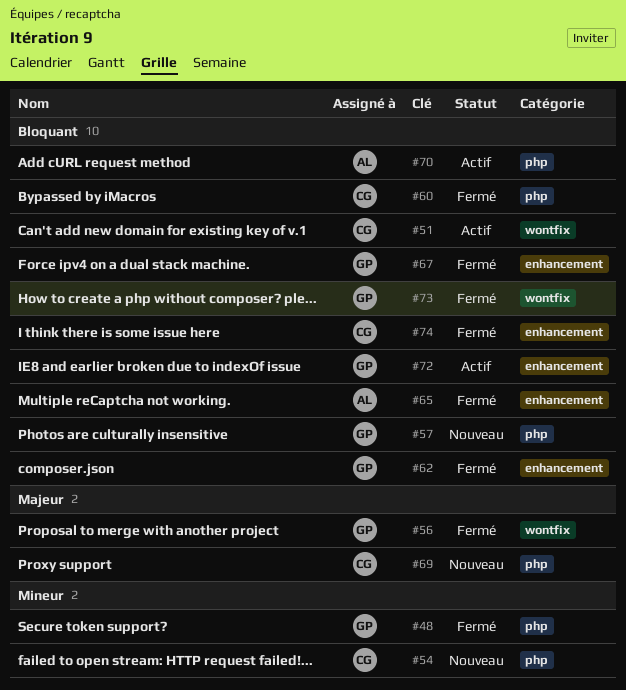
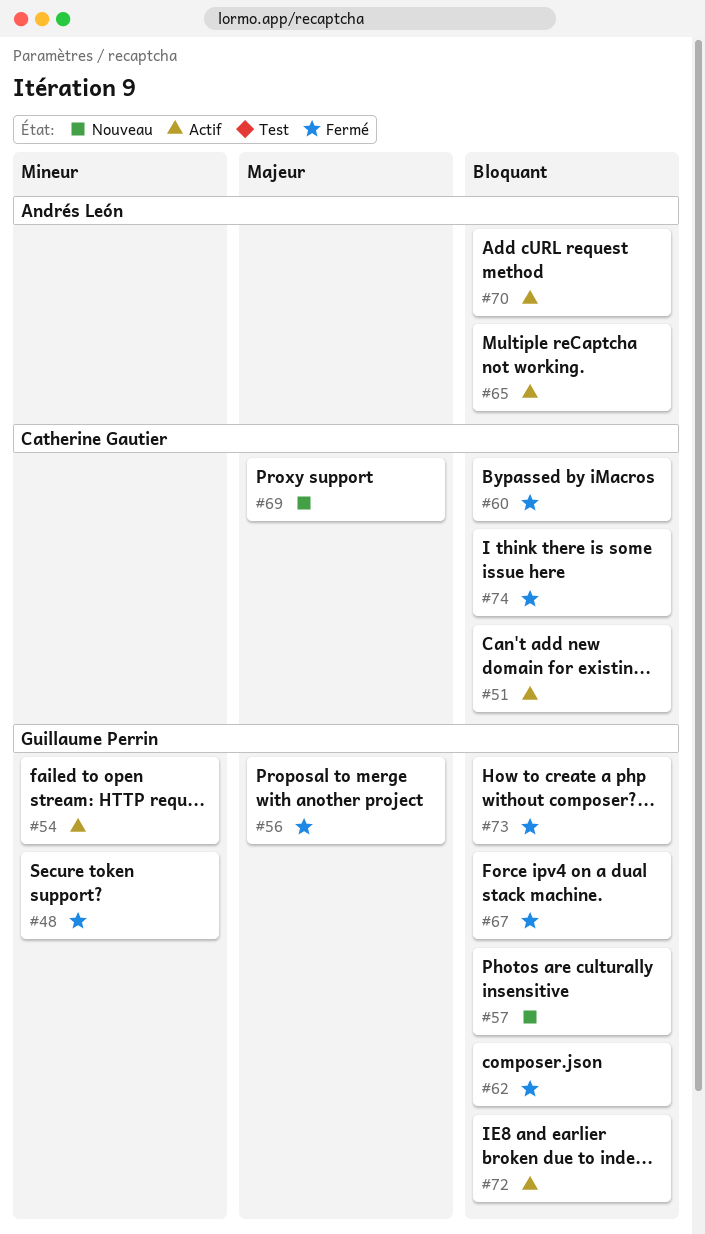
#54, status: Nouveau -> Actif
#54, owner: Catherine Gautier -> Guillaume Perrin
#65, status: Fermé -> Actif

